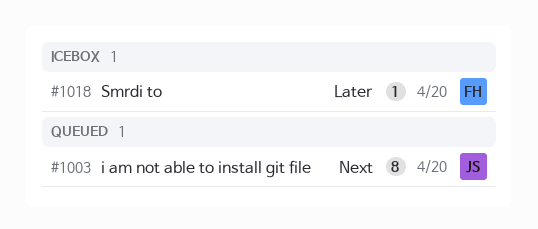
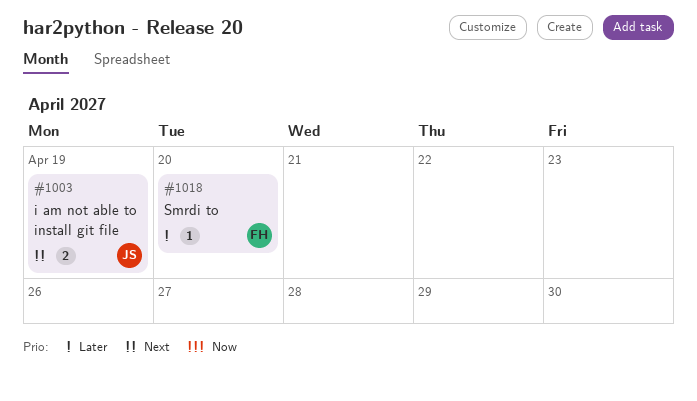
#1003, estimate: 8 -> 2
#1003, due: Apr 20 -> Apr 19

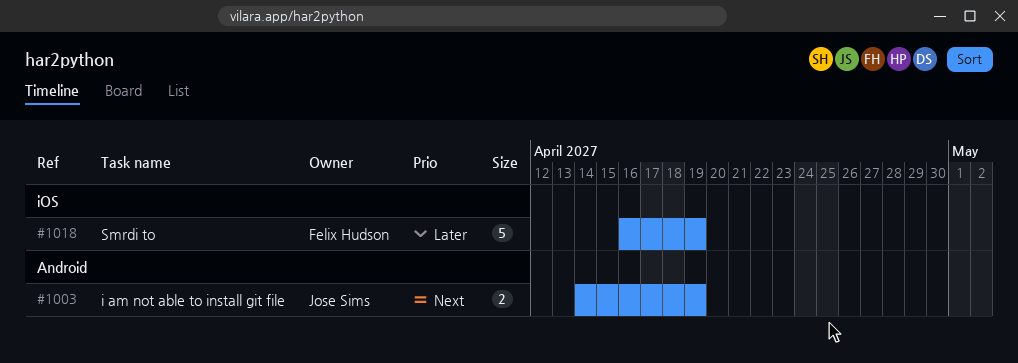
#1018, estimate: 1 -> 5
#1018, due: Apr 20 -> Apr 19

